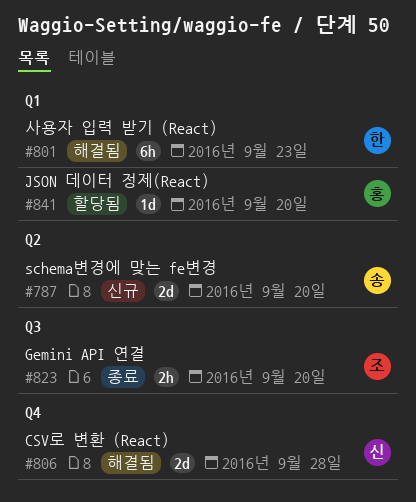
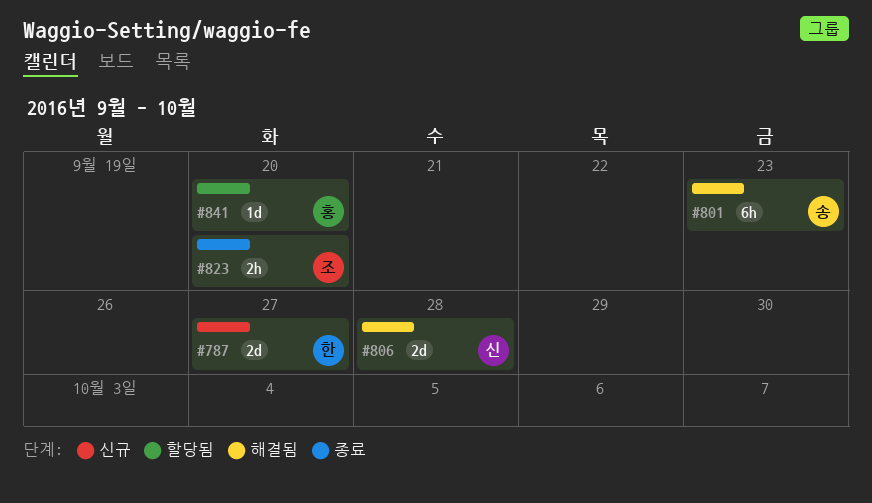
#787, owner: 송 -> 한
#787, due: Sep 20 -> Sep 27
#801, owner: 한 -> 송

